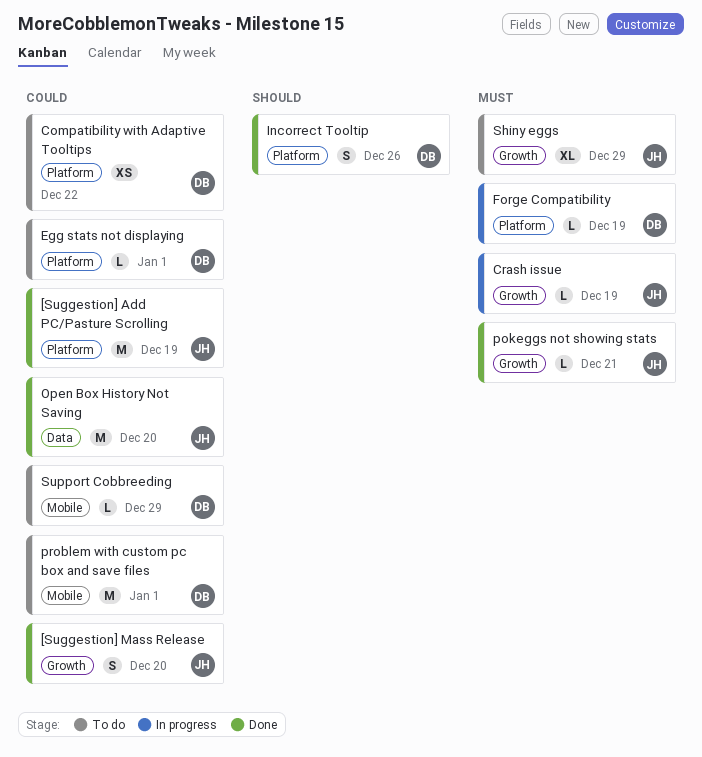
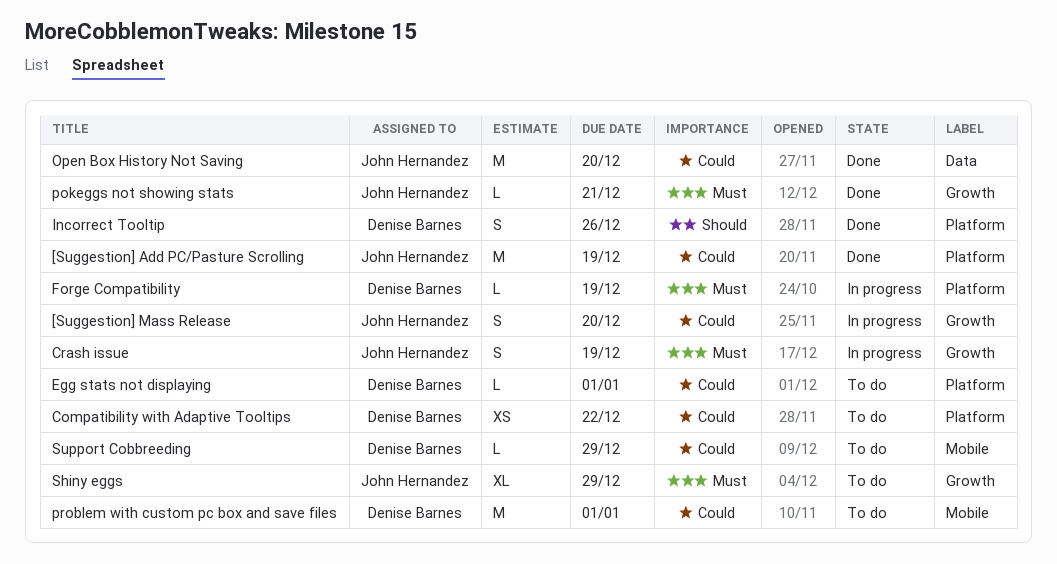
[Suggestion] Mass Release, status: Done -> In progress
Crash issue, estimate: L -> S

